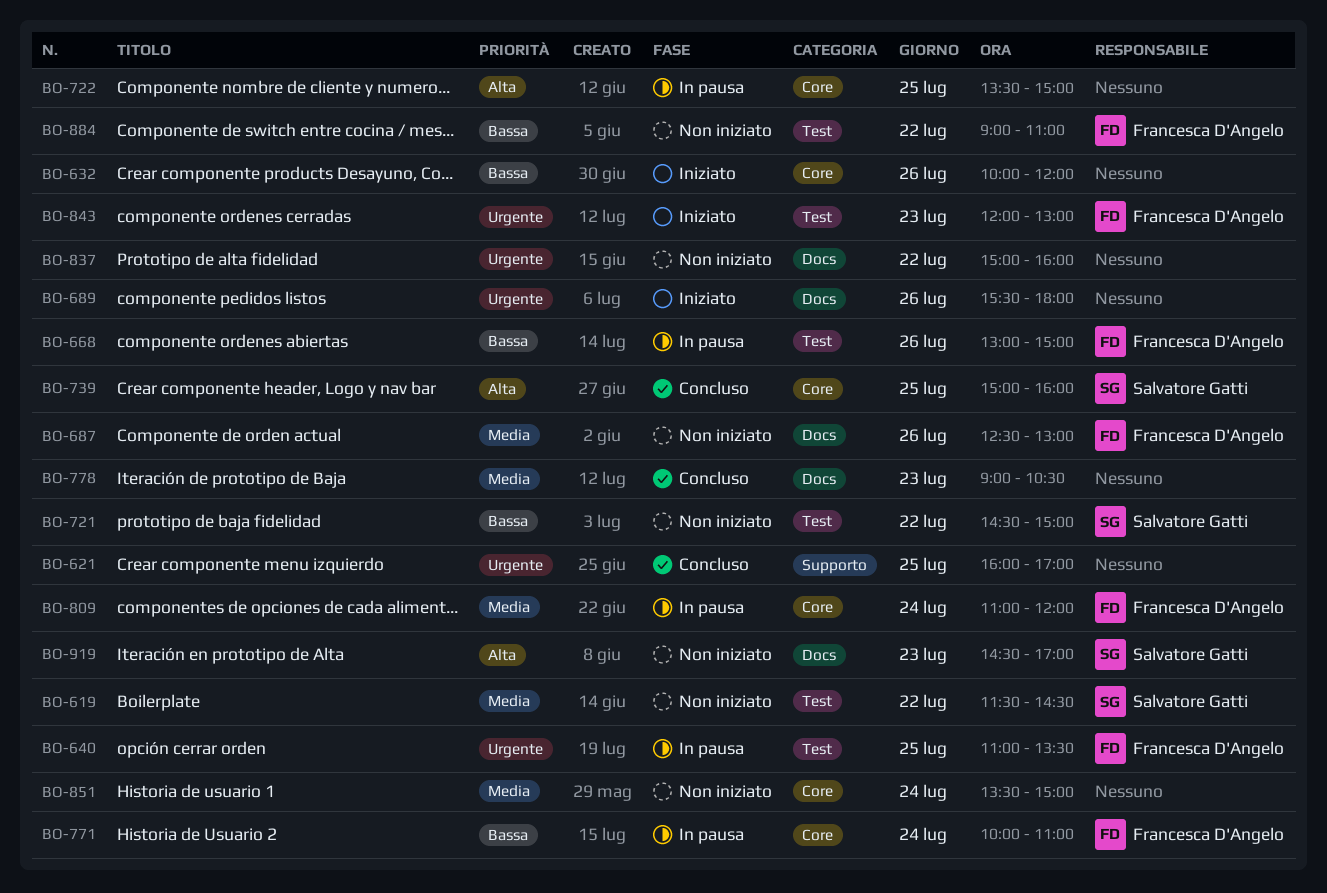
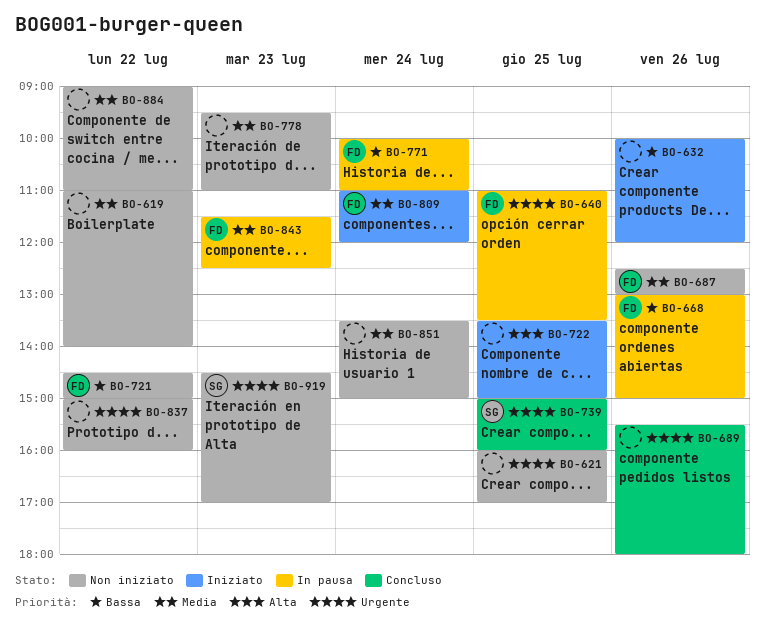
BO-619, owner: Salvatore Gatti -> none
BO-619, begins: 11:30 -> 11:00
BO-619, ends: 14:30 -> 14:00
BO-621, status: Concluso -> Non iniziato
BO-689, status: Iniziato -> Concluso
BO-721, owner: Salvatore Gatti -> Francesca D'Angelo
BO-722, status: In pausa -> Iniziato
BO-739, priority: Alta -> Urgente
BO-778, status: Concluso -> Non iniziato
BO-778, begins: 09:00 -> 09:30
BO-778, ends: 10:30 -> 11:00
BO-809, status: In pausa -> Iniziato
BO-843, status: Iniziato -> In pausa
BO-843, priority: Urgente -> Media
BO-843, begins: 12:00 -> 11:30
BO-843, ends: 13:00 -> 12:30
BO-884, owner: Francesca D'Angelo -> none
BO-884, priority: Bassa -> Media
BO-919, priority: Alta -> Urgente

